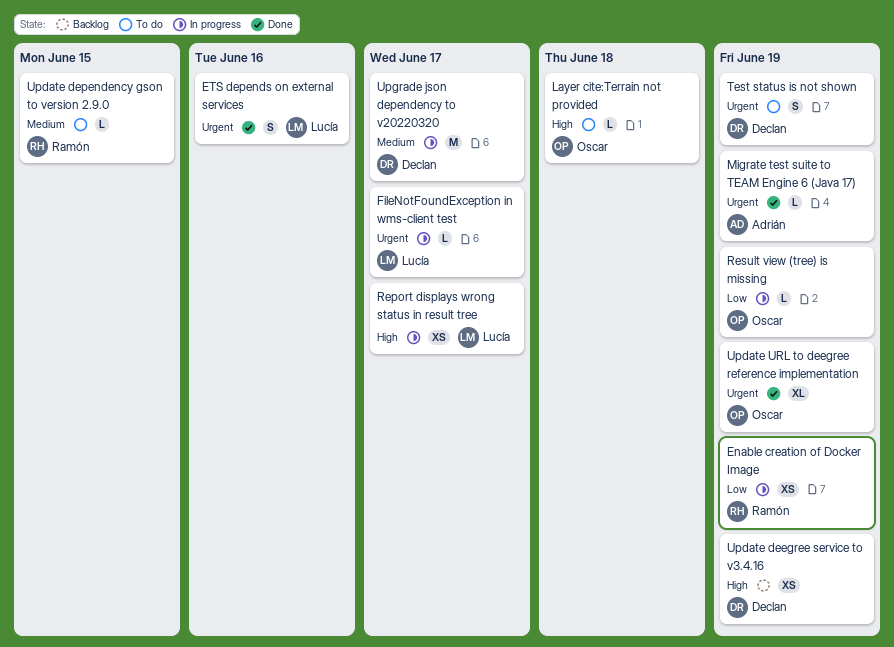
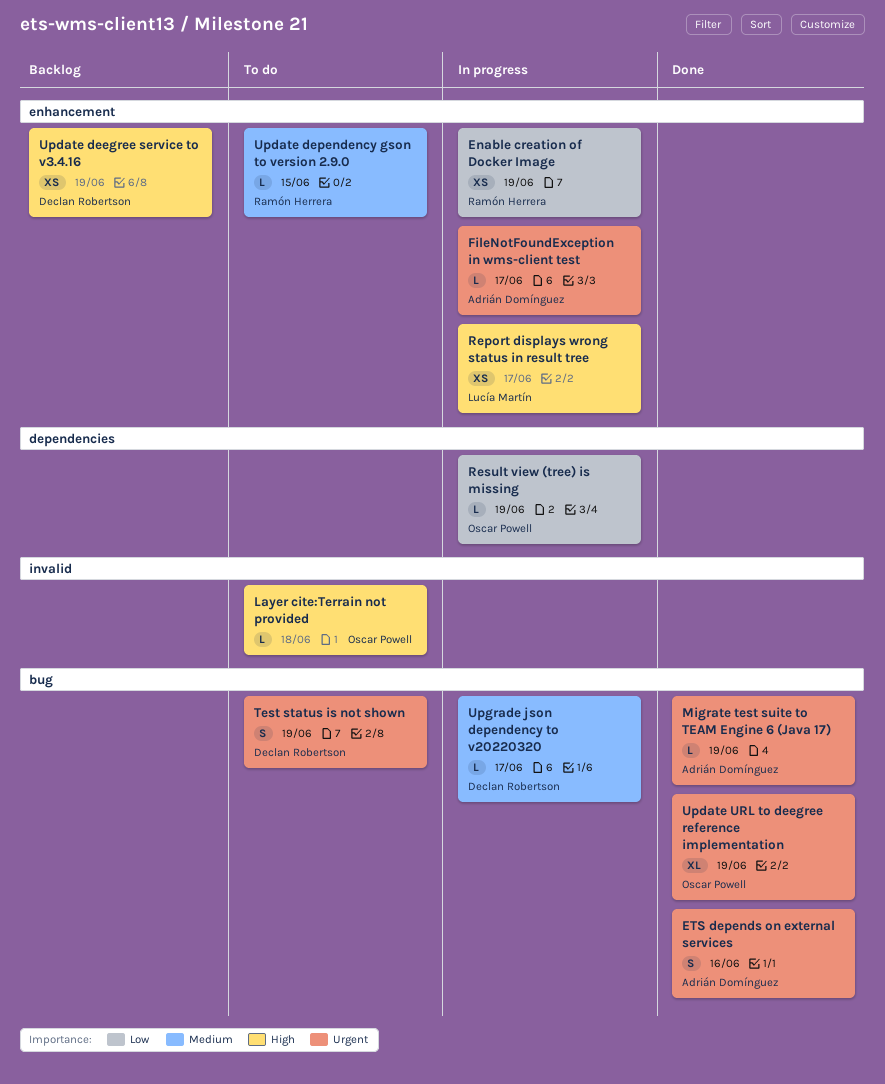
ETS depends on external services, owner: Lucía Martín -> Adrián Domínguez
FileNotFoundException in wms-client test, owner: Lucía Martín -> Adrián Domínguez
Upgrade json dependency to v20220320, estimate: M -> L

